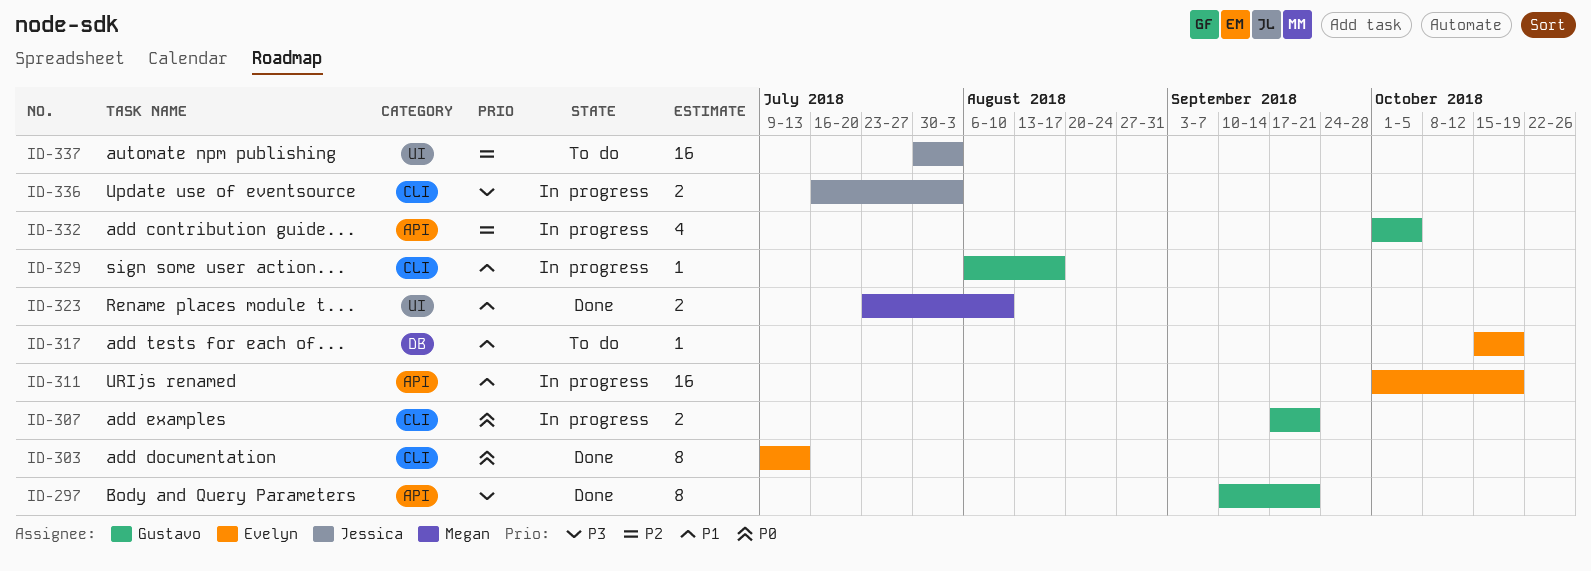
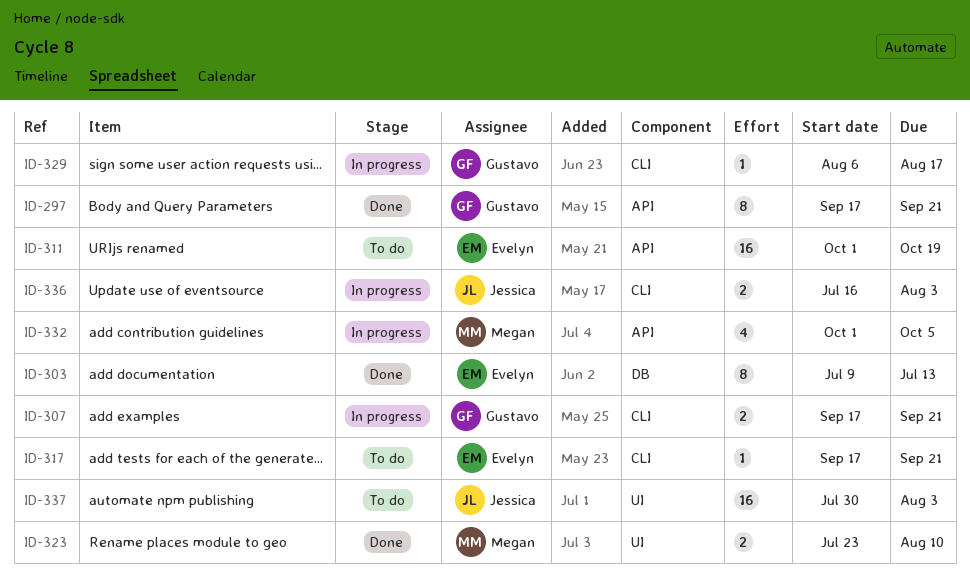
ID-297, start: Sep 10 -> Sep 17
ID-303, label: CLI -> DB
ID-311, status: In progress -> To do
ID-317, label: DB -> CLI
ID-317, start: Oct 15 -> Sep 17
ID-317, due: Oct 19 -> Sep 21
ID-332, owner: Gustavo -> Megan

